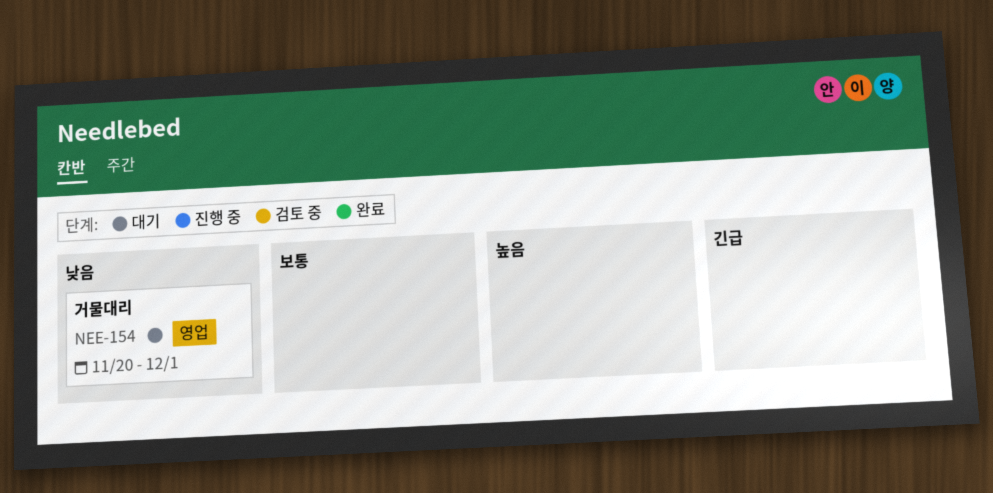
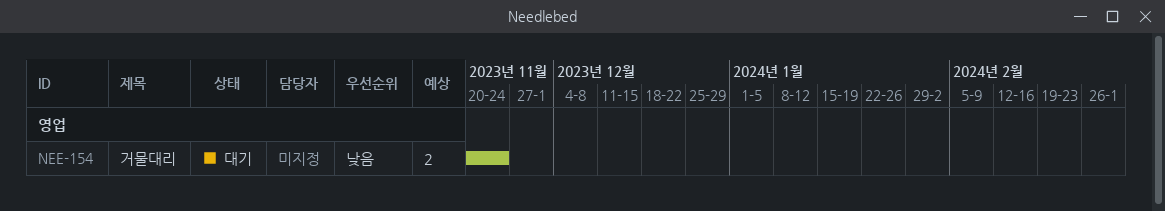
NEE-154, due: Dec 1 -> Nov 24

